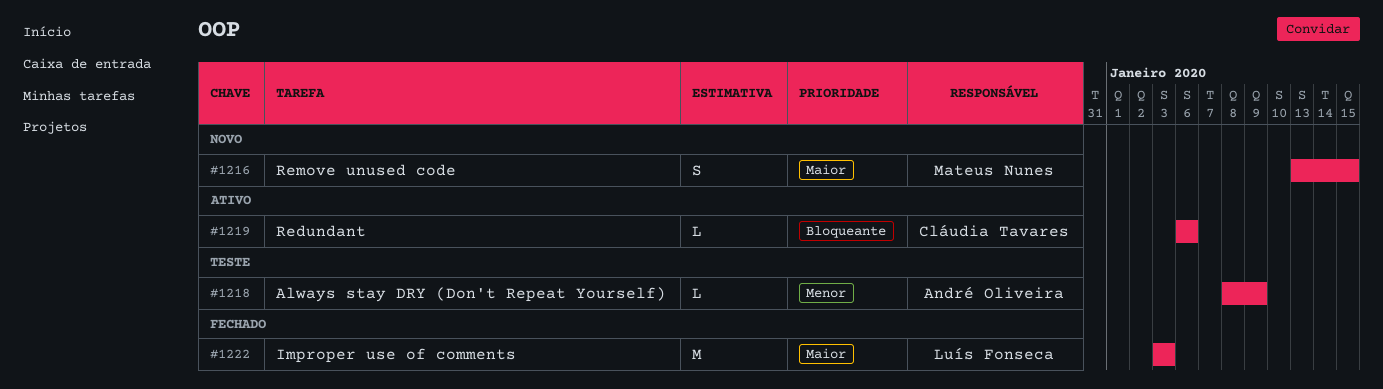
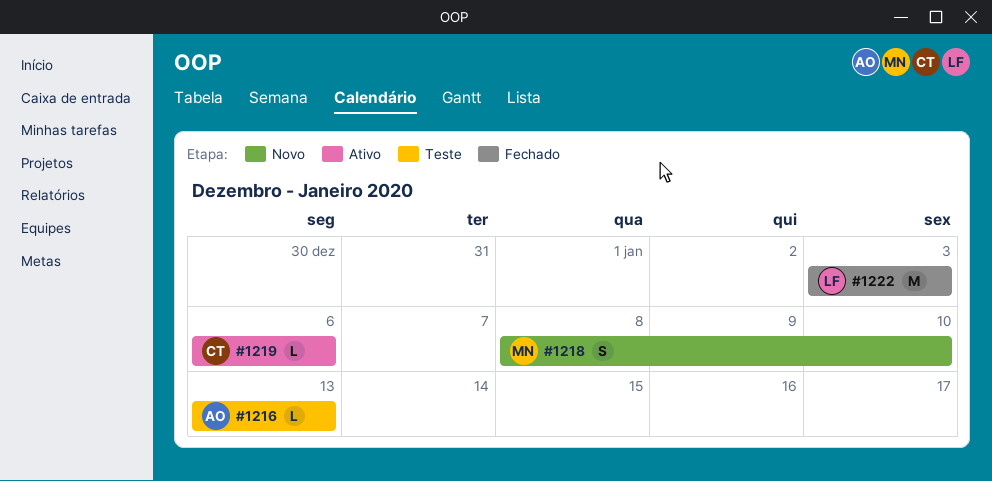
#1216, status: Novo -> Teste
#1216, owner: Mateus Nunes -> André Oliveira
#1216, estimate: S -> L
#1216, due: Jan 15 -> Jan 13
#1218, status: Teste -> Novo
#1218, owner: André Oliveira -> Mateus Nunes
#1218, estimate: L -> S
#1218, due: Jan 9 -> Jan 10

